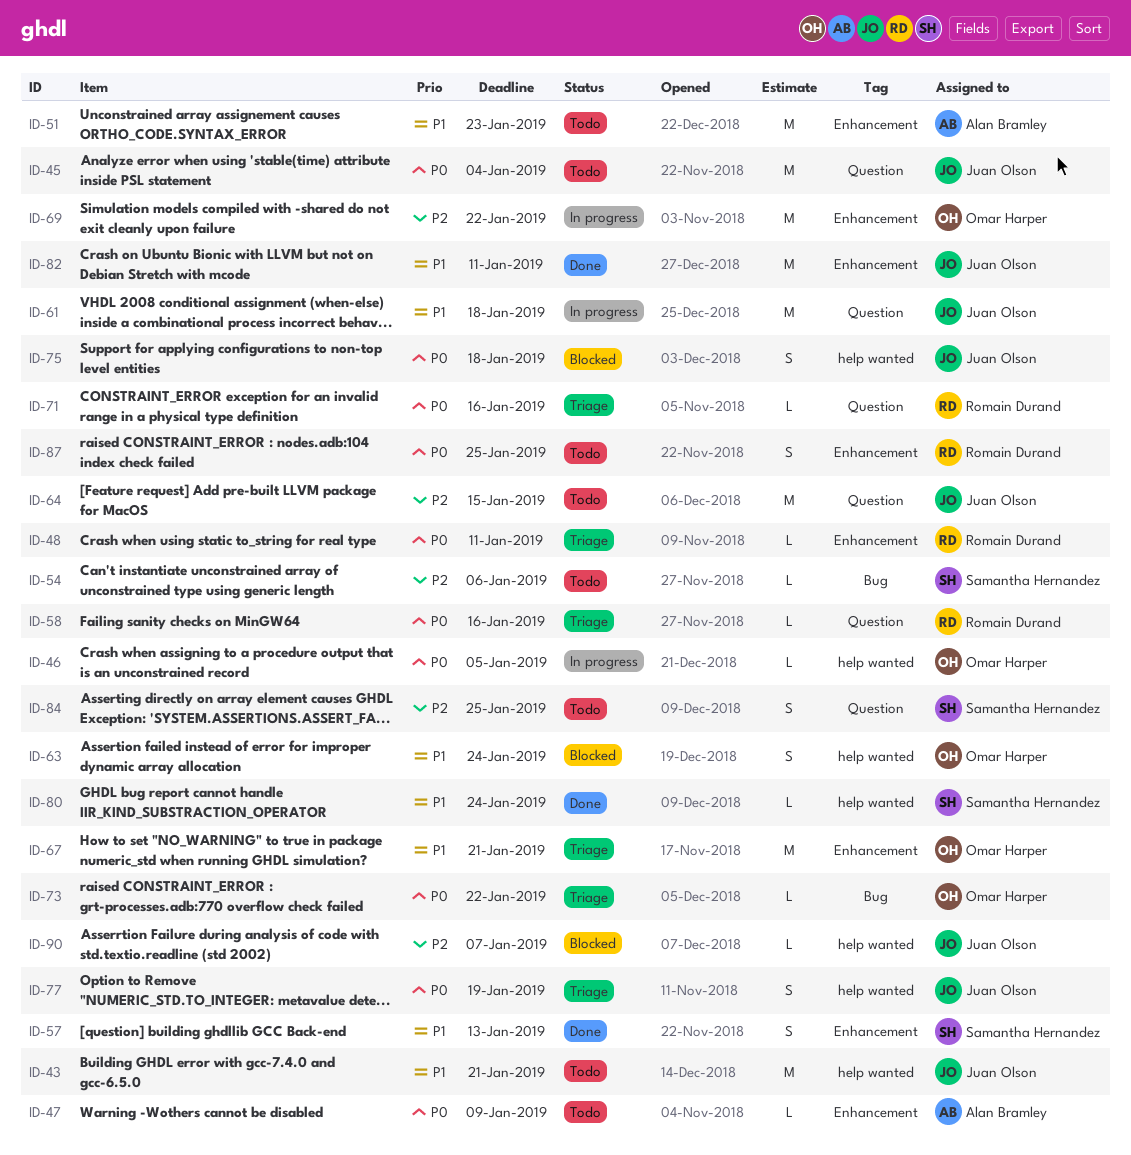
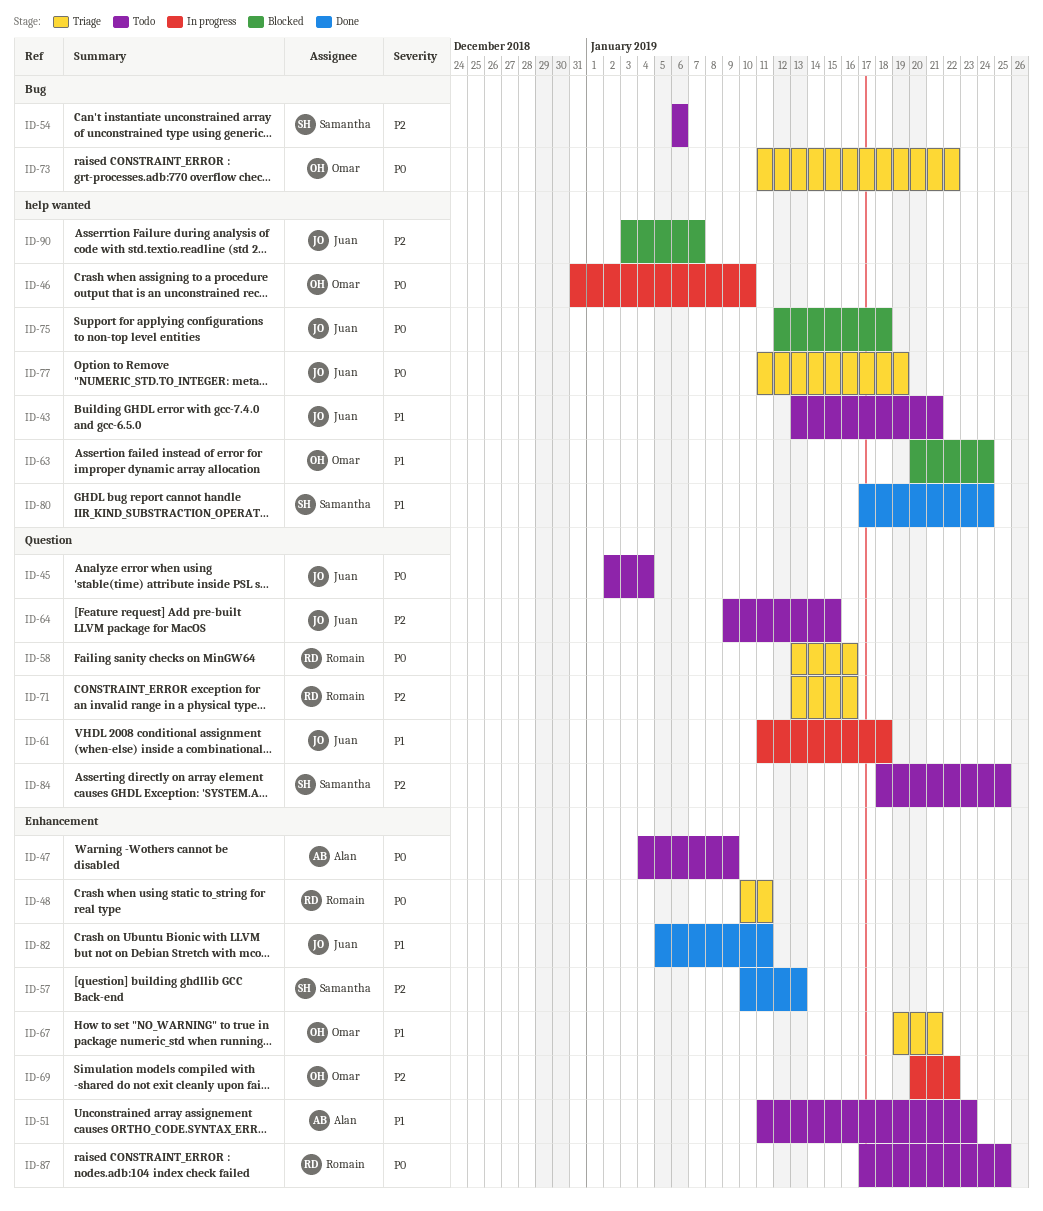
ID-46, due: Jan 5 -> Jan 10
ID-57, priority: P1 -> P2
ID-71, priority: P0 -> P2

